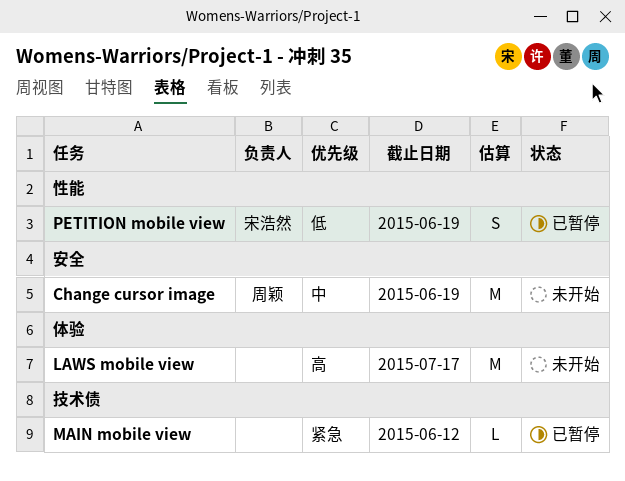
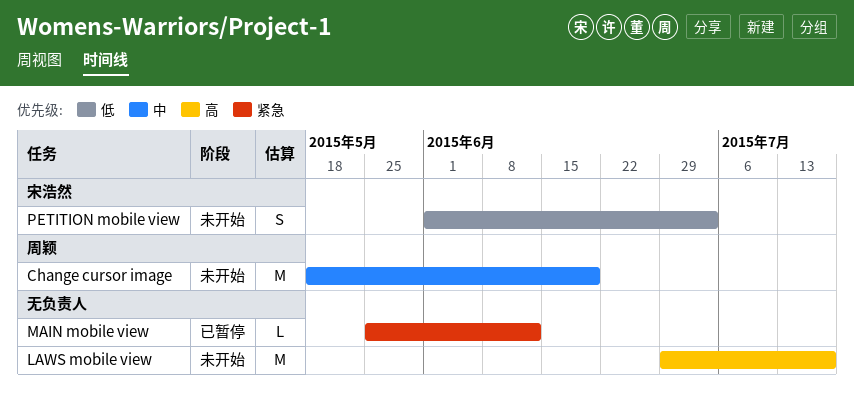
PETITION mobile view, status: 已暂停 -> 未开始
PETITION mobile view, due: Jun 19 -> Jul 3

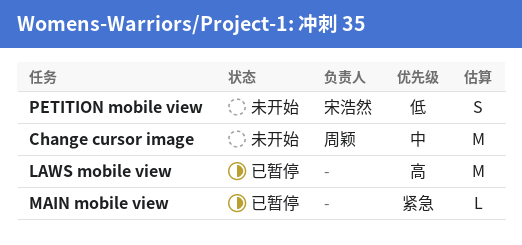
LAWS mobile view, status: 未开始 -> 已暂停

